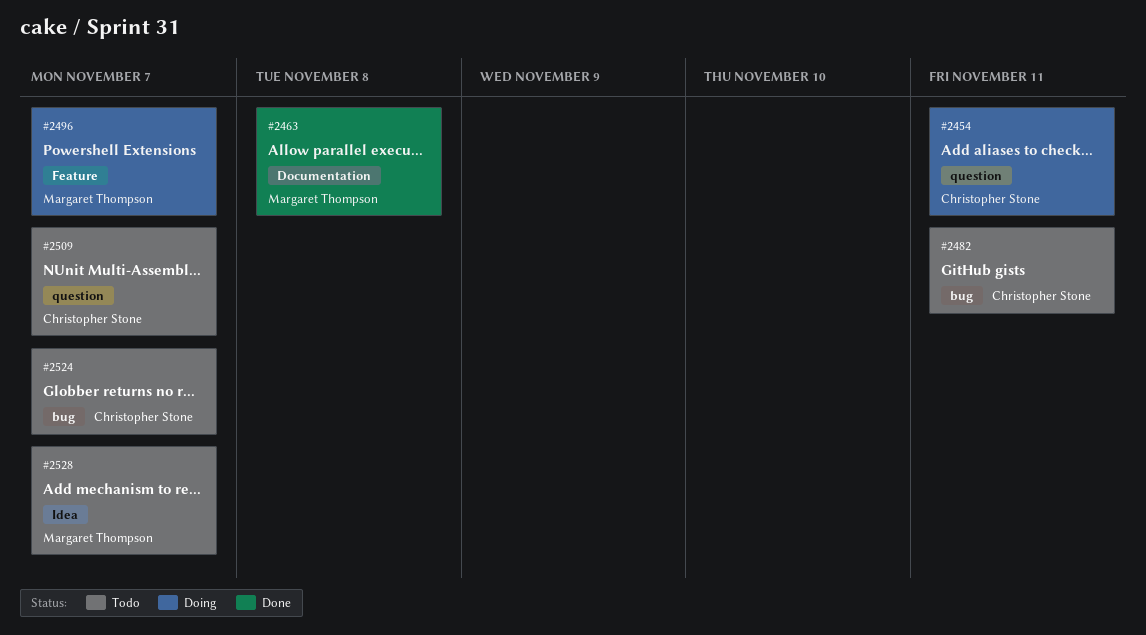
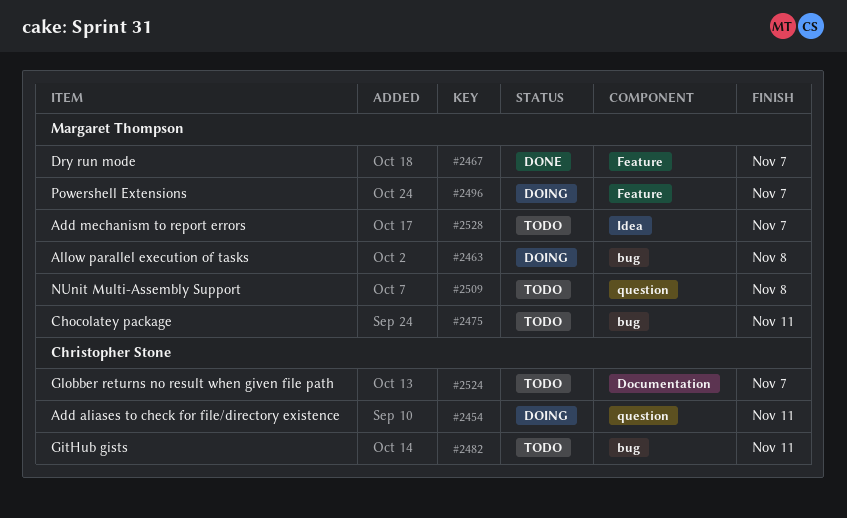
#2463, status: Done -> Doing
#2463, label: Documentation -> bug
#2467: none -> present
#2475: none -> present
#2509, owner: Christopher Stone -> Margaret Thompson
#2509, due: Nov 7 -> Nov 8
#2524, label: bug -> Documentation

